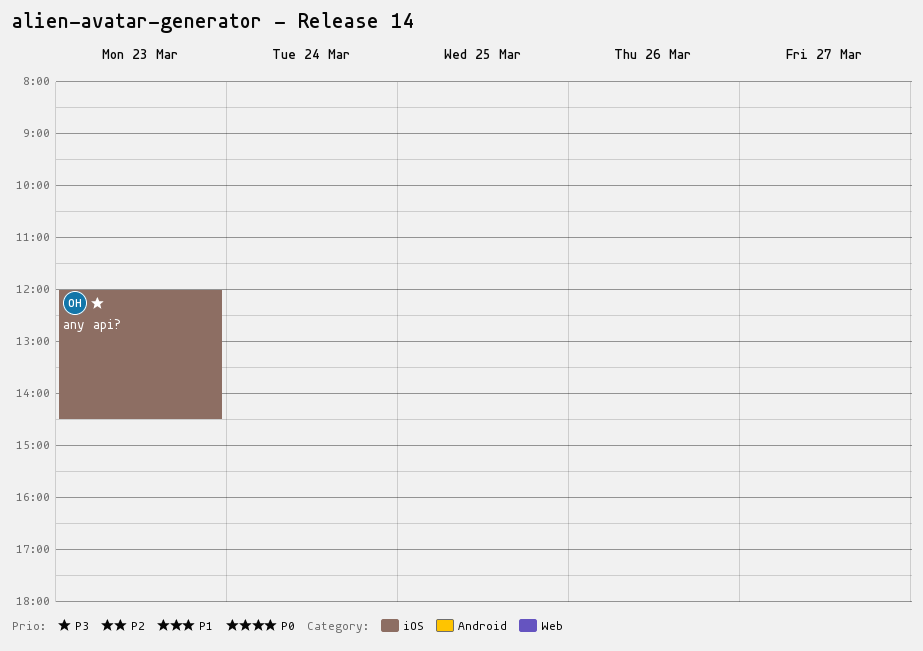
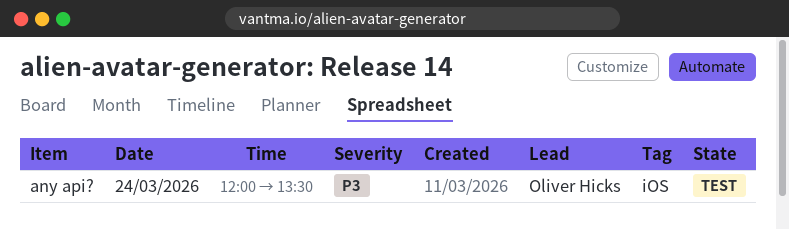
any api?, day: Mar 23 -> Mar 24
any api?, ends: 14:30 -> 13:30

